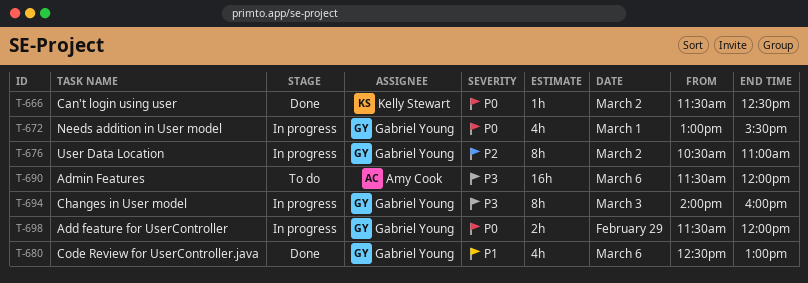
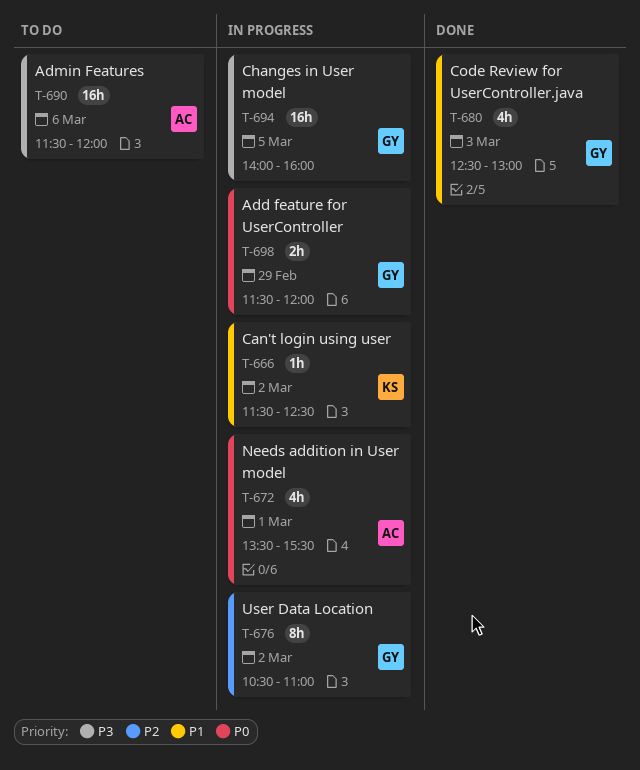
T-666, status: Done -> In progress
T-666, priority: P0 -> P1
T-672, owner: Gabriel Young -> Amy Cook
T-672, begins: 13:00 -> 13:30
T-680, day: Mar 6 -> Mar 3
T-694, estimate: 8h -> 16h
T-694, day: Mar 3 -> Mar 5

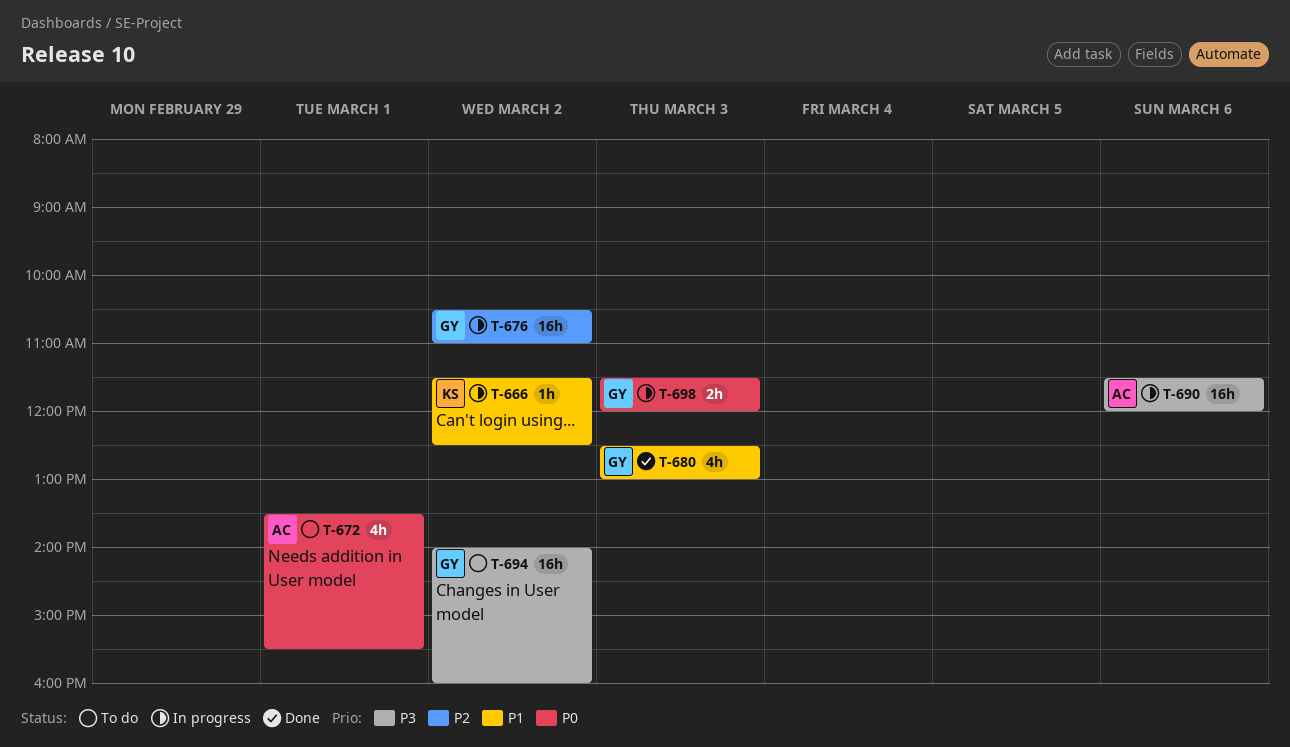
T-672, status: In progress -> To do
T-676, estimate: 8h -> 16h
T-690, status: To do -> In progress
T-694, status: In progress -> To do
T-694, day: Mar 5 -> Mar 2
T-698, day: Feb 29 -> Mar 3

